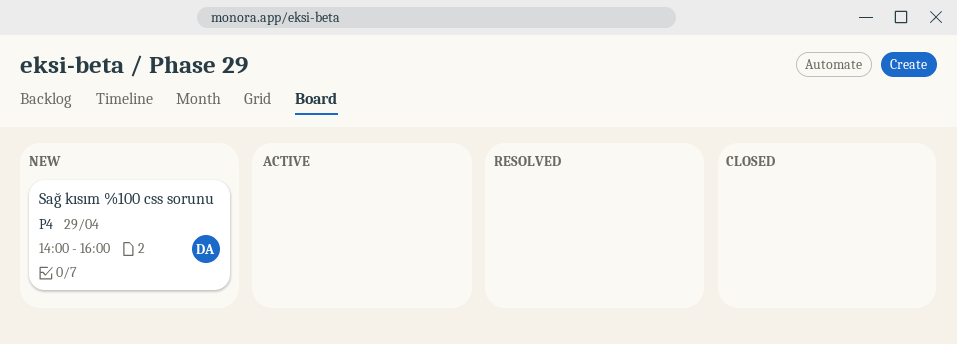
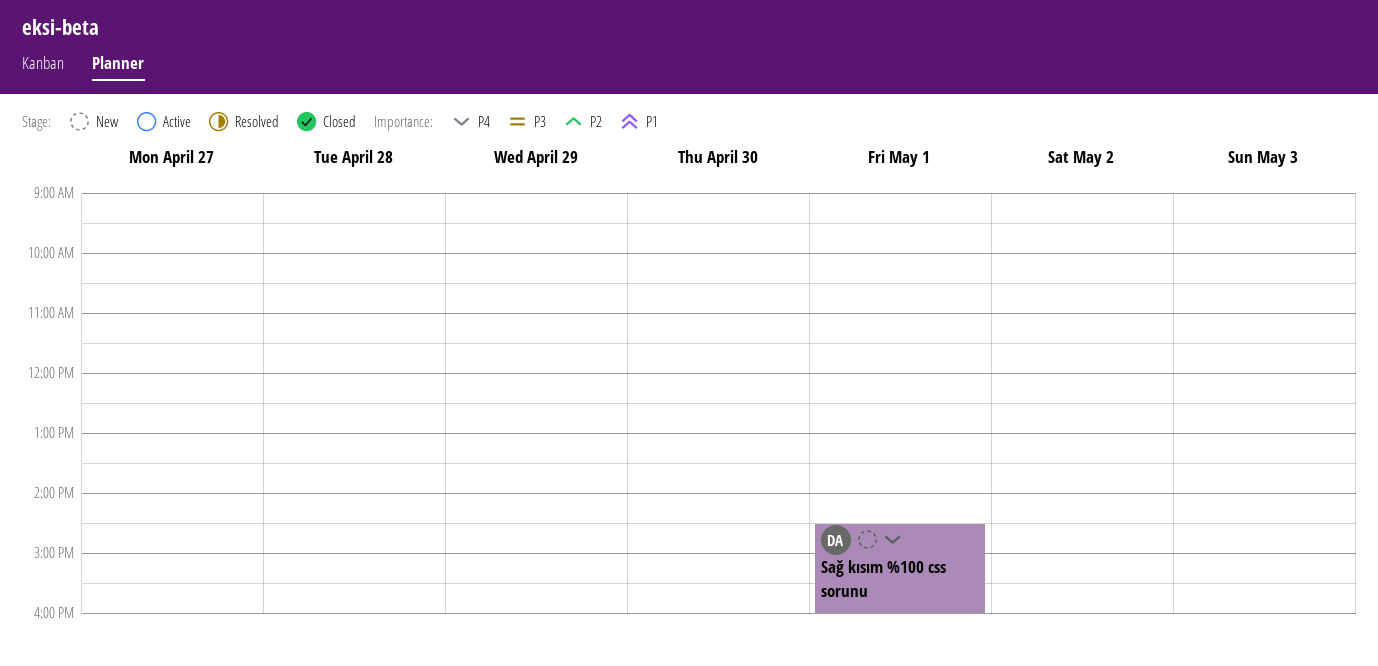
Sağ kısım %100 css sorunu, day: Apr 29 -> May 1
Sağ kısım %100 css sorunu, begins: 14:00 -> 14:30

